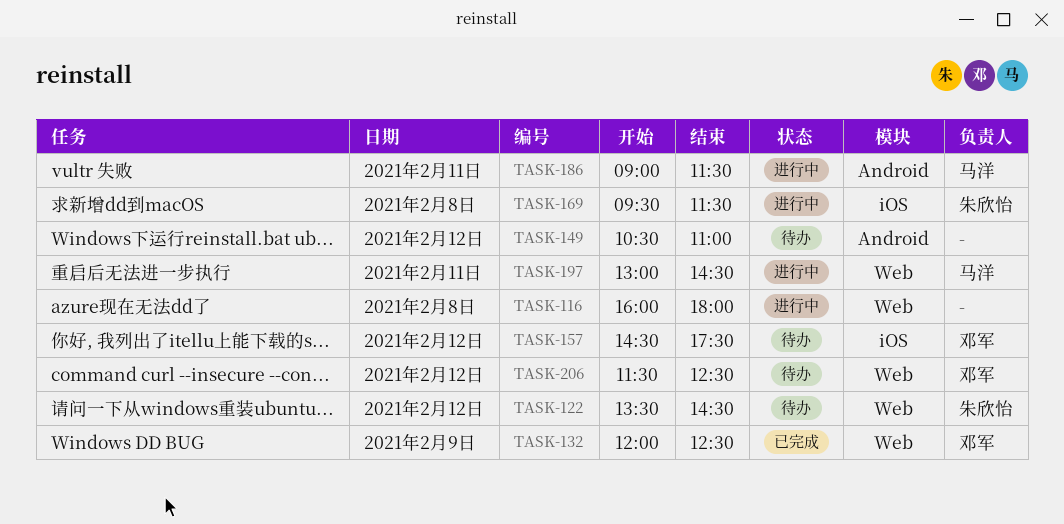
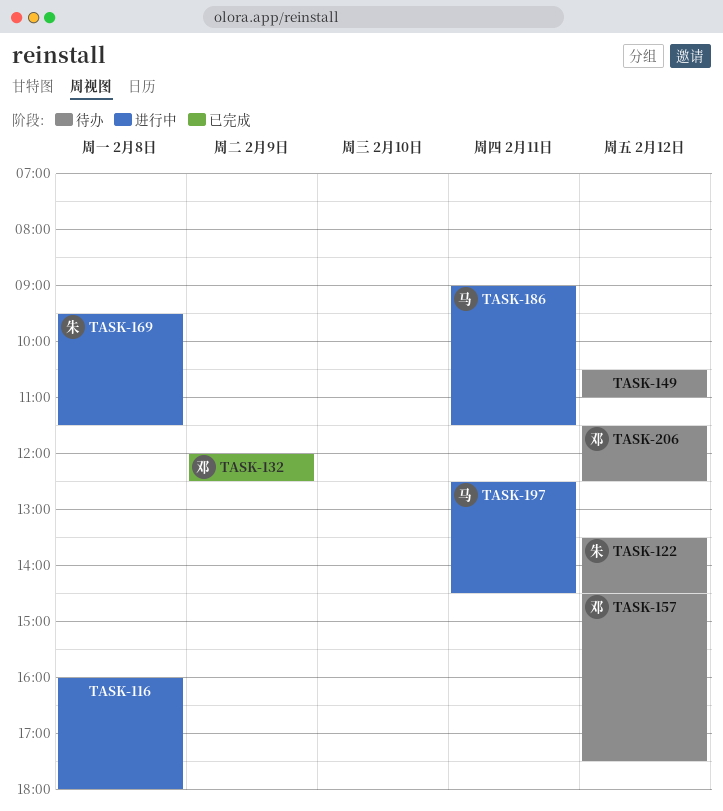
TASK-197, begins: 13:00 -> 12:30

